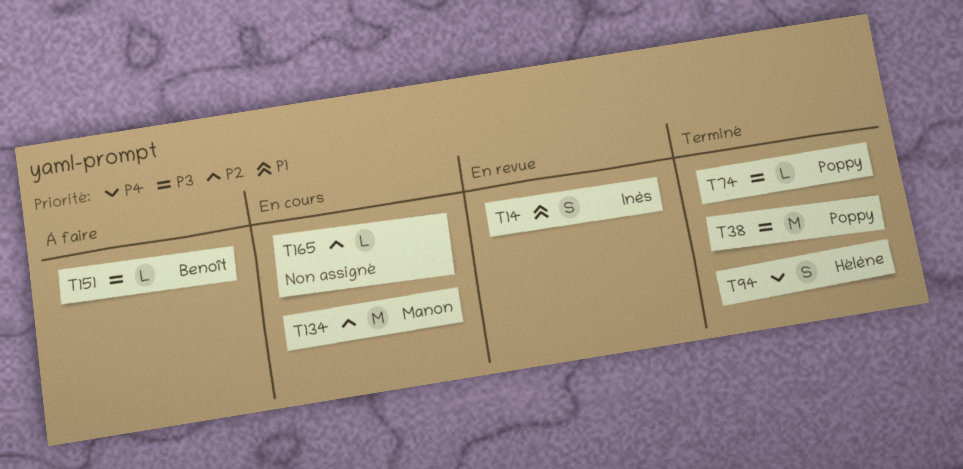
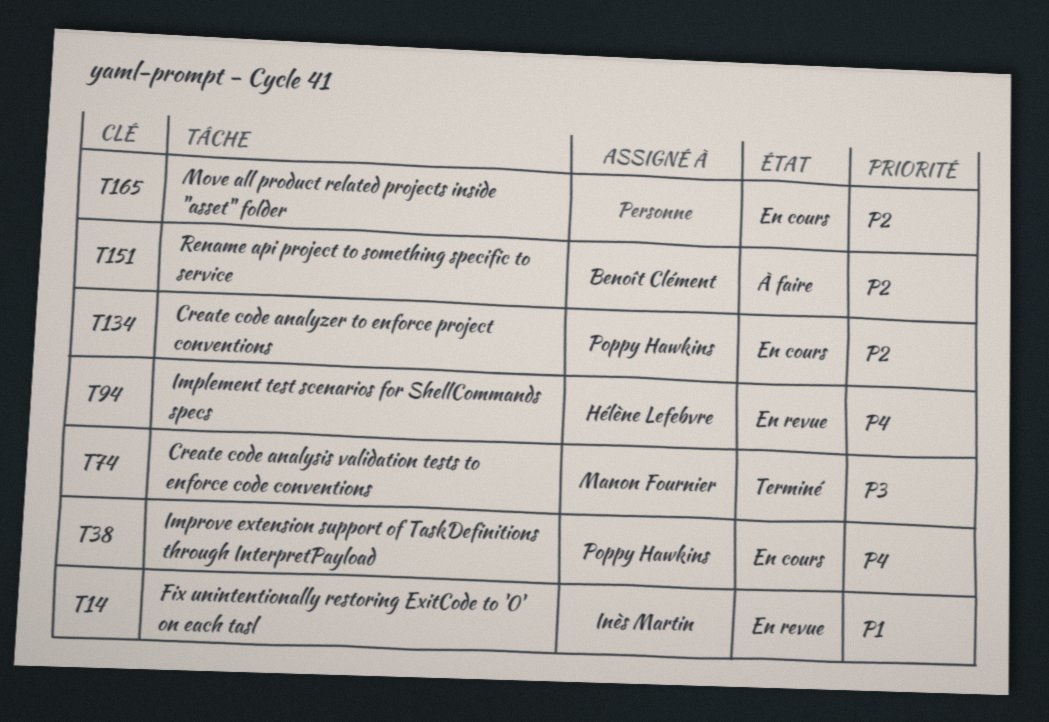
T38, status: Terminé -> En cours
T38, priority: P3 -> P4
T74, owner: Poppy Hawkins -> Manon Fournier
T94, status: Terminé -> En revue
T134, owner: Manon Fournier -> Poppy Hawkins
T151, priority: P3 -> P2

